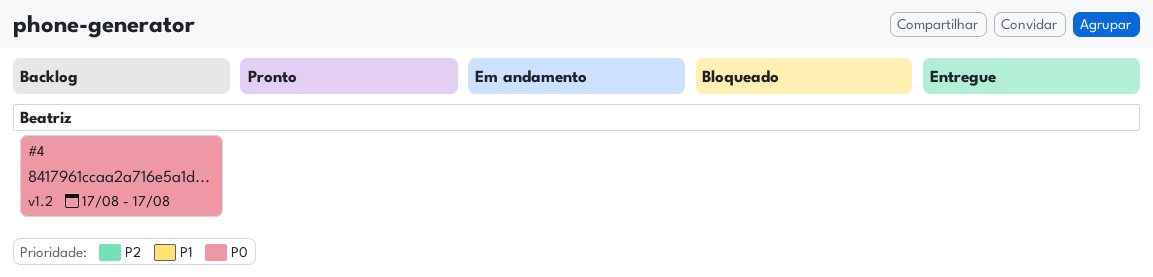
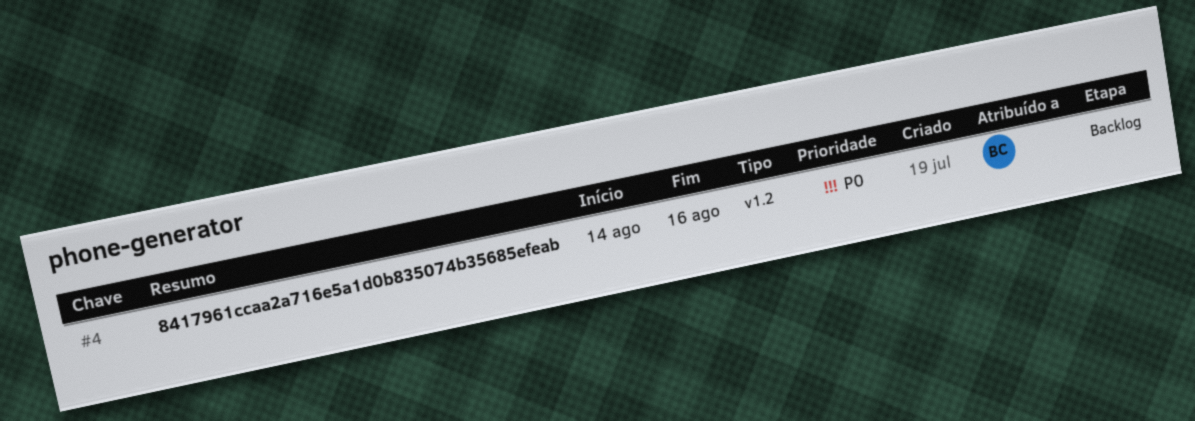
#4, start: Aug 17 -> Aug 14
#4, due: Aug 17 -> Aug 16

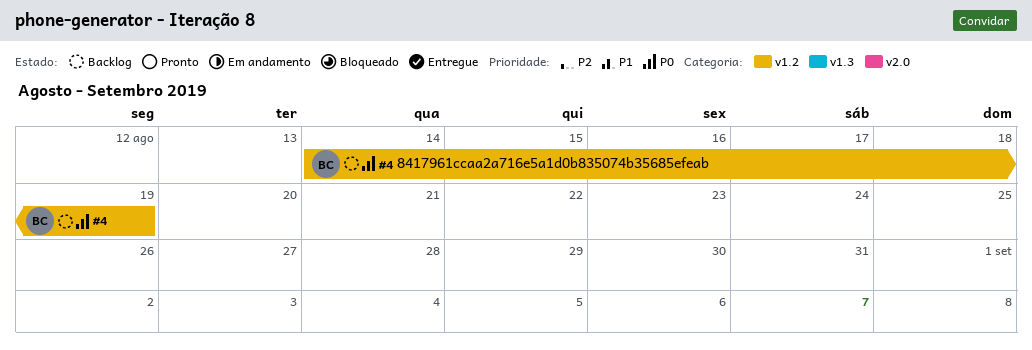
#4, due: Aug 16 -> Aug 19

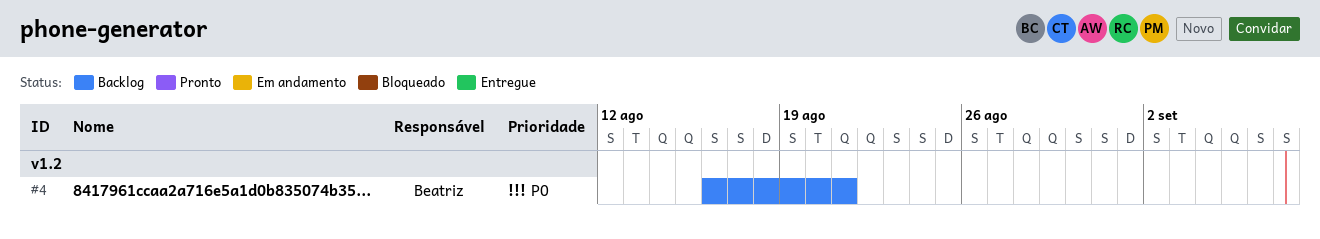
#4, start: Aug 14 -> Aug 16
#4, due: Aug 19 -> Aug 21

